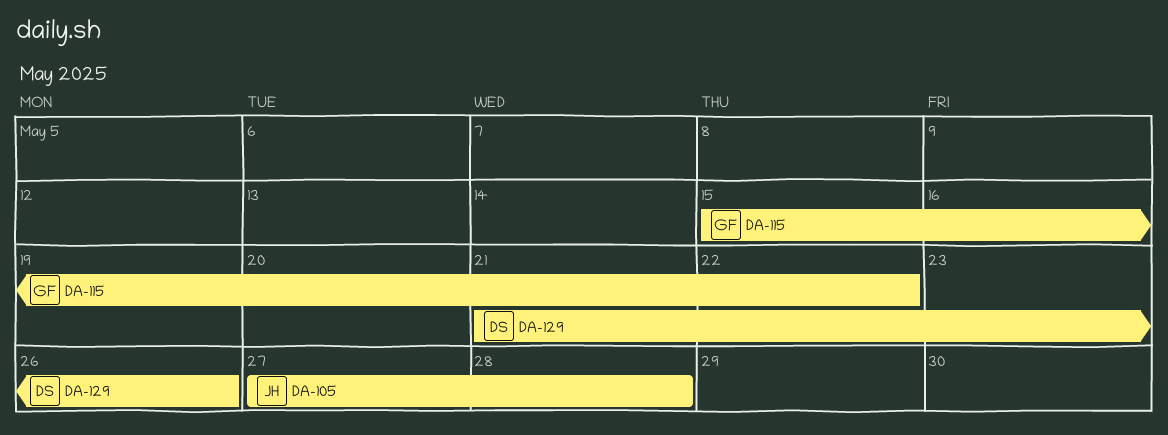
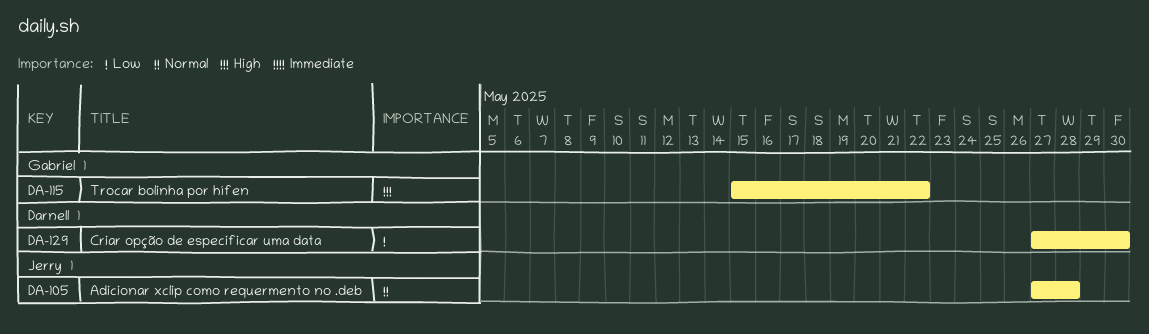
DA-129, start: May 21 -> May 27
DA-129, due: May 26 -> May 30

